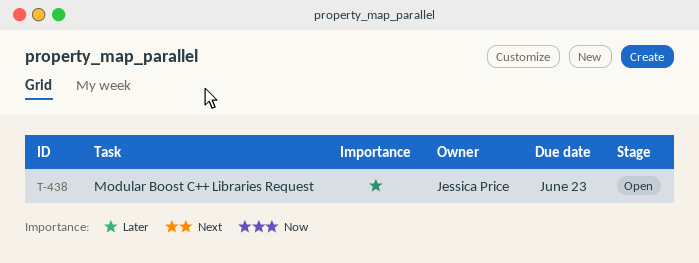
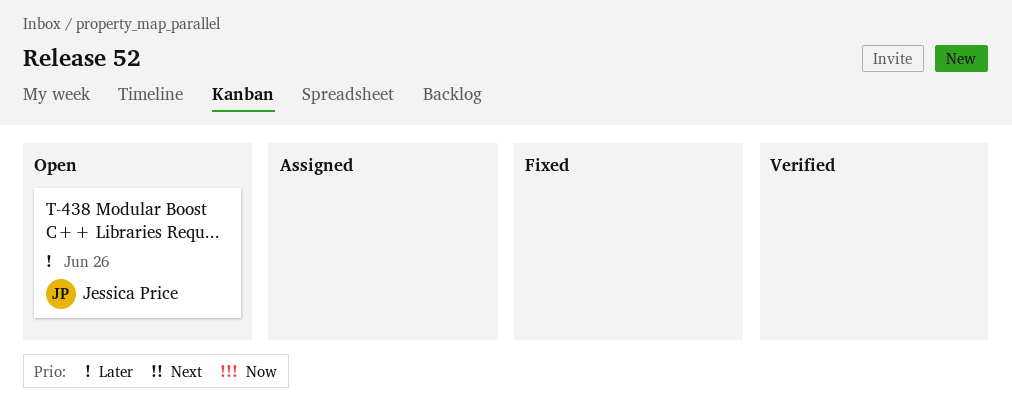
T-438, due: Jun 23 -> Jun 26

